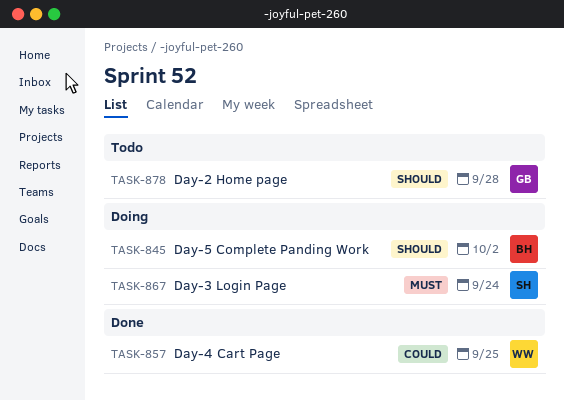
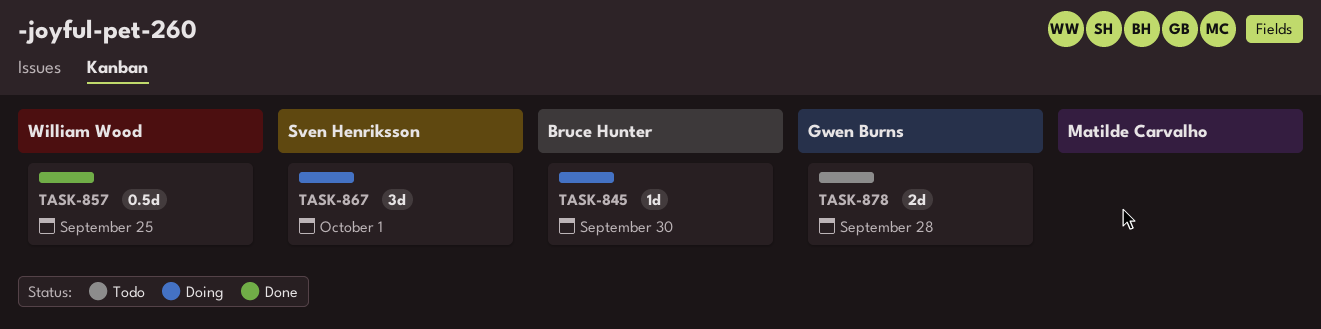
TASK-845, due: Oct 2 -> Sep 30
TASK-867, due: Sep 24 -> Oct 1

